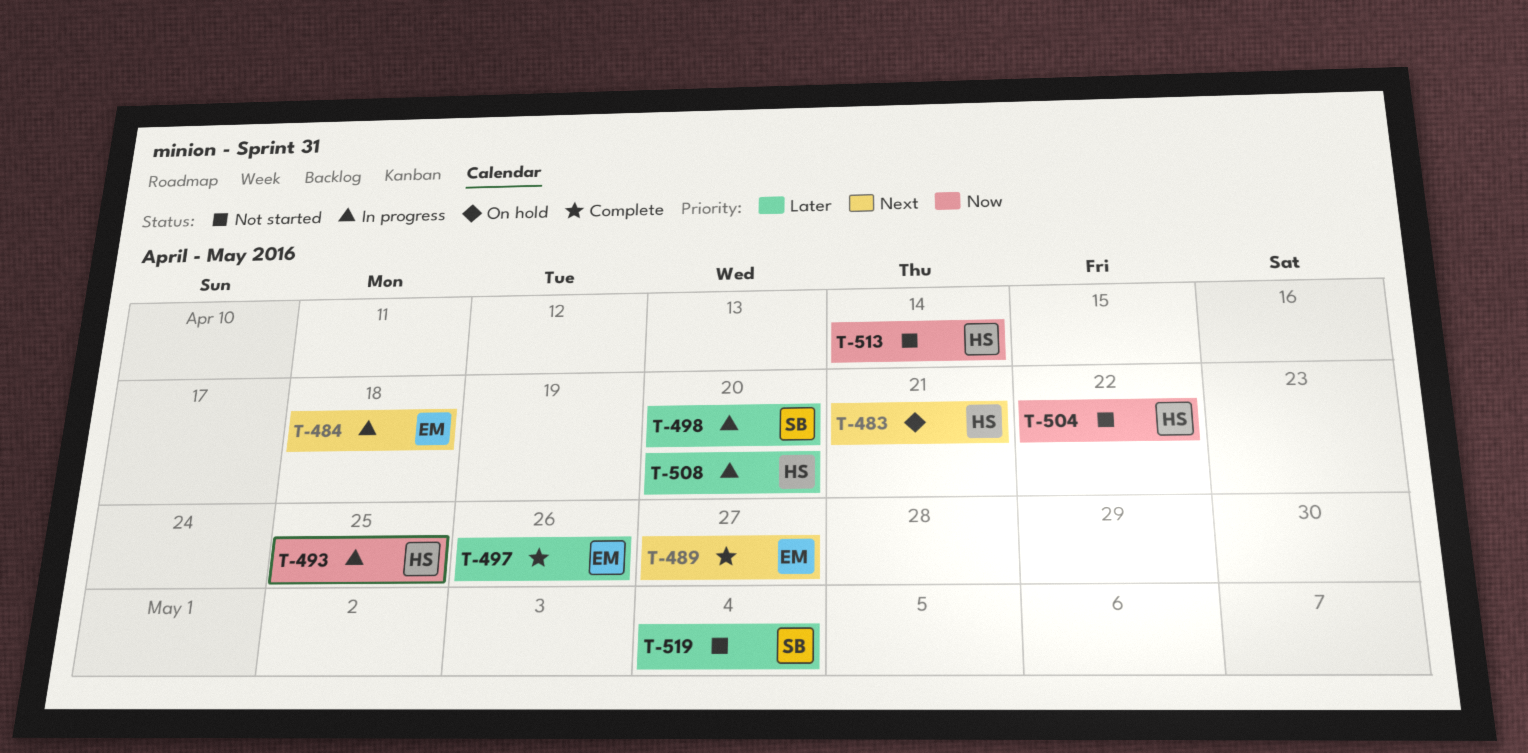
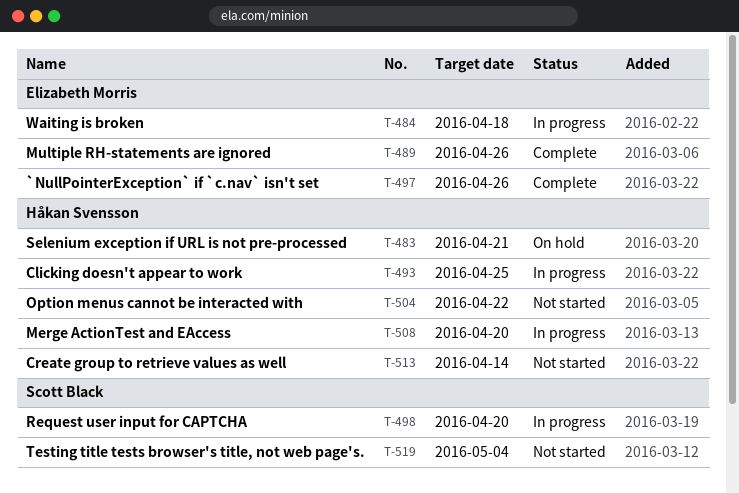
T-489, due: Apr 27 -> Apr 26

